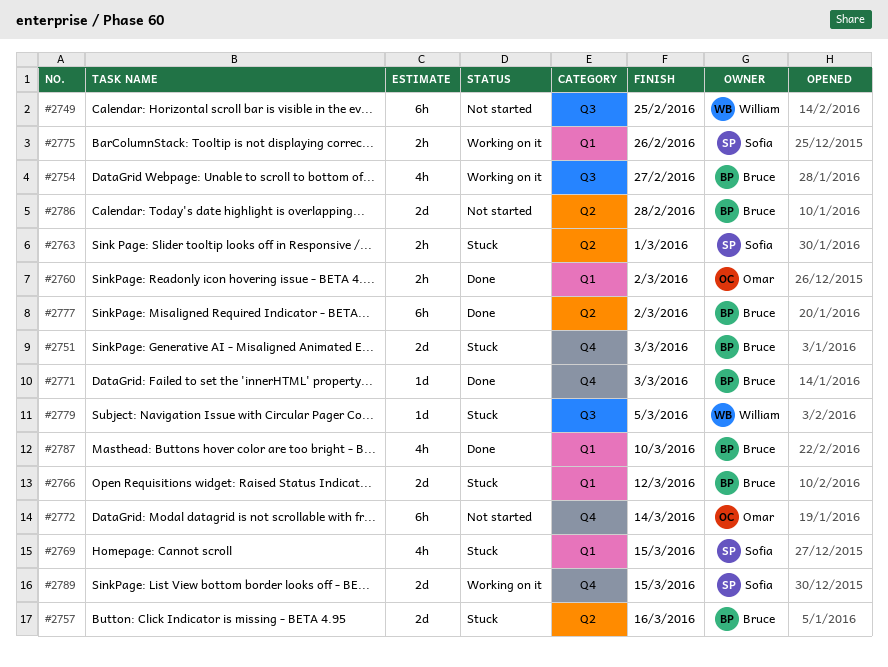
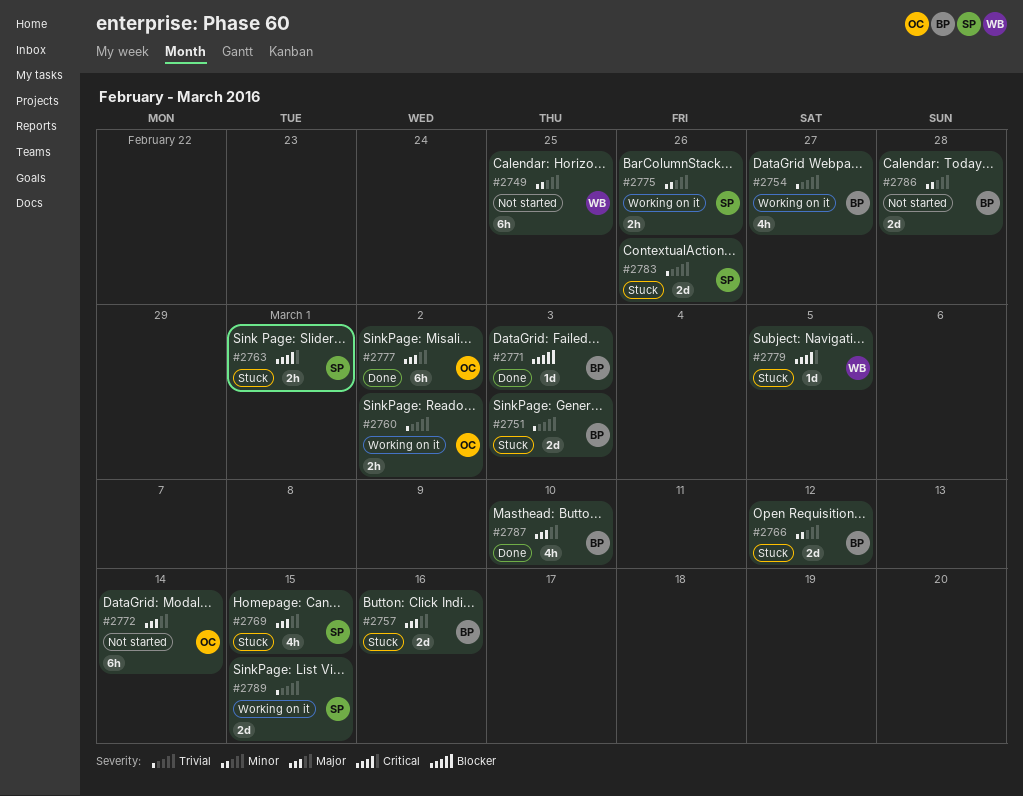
#2760, status: Done -> Working on it
#2777, owner: Bruce -> Omar
#2783: none -> present

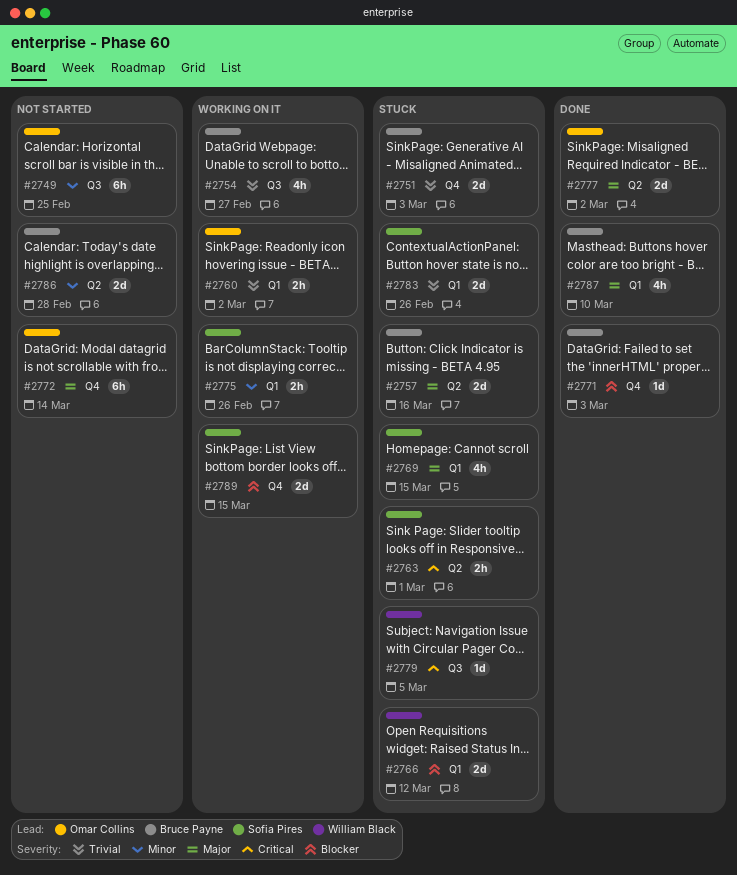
#2749, owner: William Black -> Omar Collins
#2766, owner: Bruce Payne -> William Black
#2766, priority: Minor -> Blocker
#2777, estimate: 6h -> 2d
#2789, priority: Trivial -> Blocker

